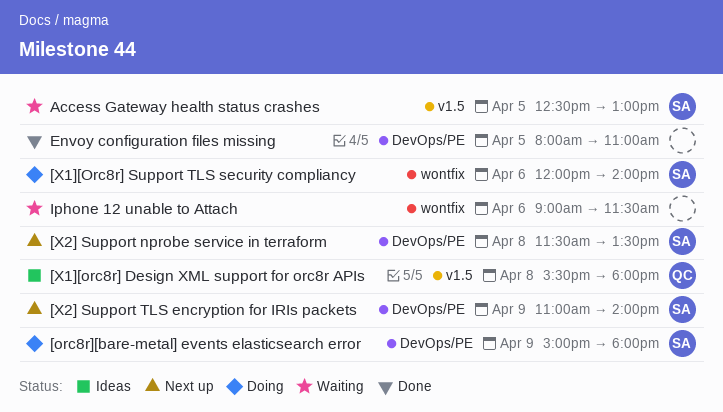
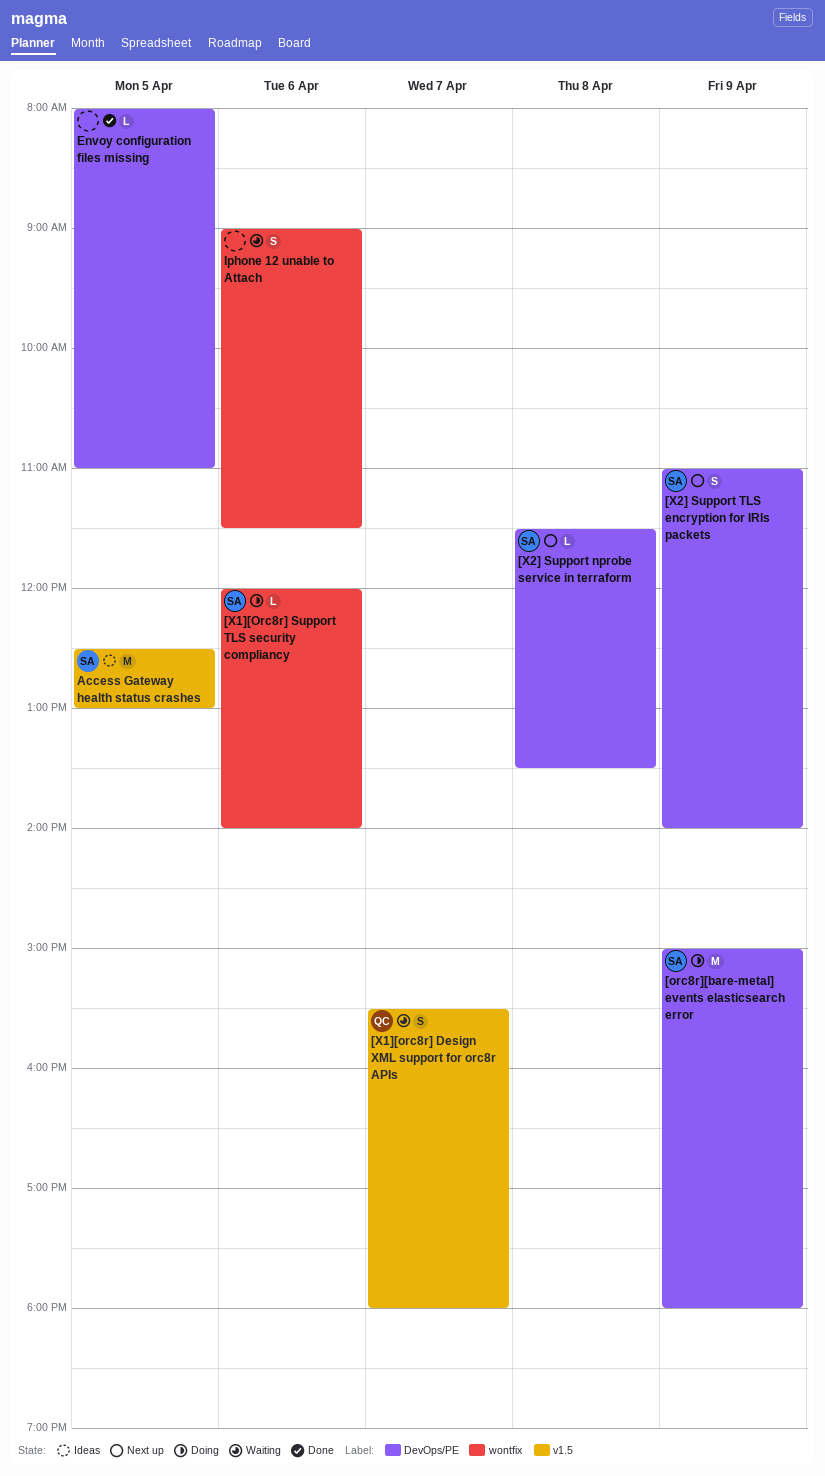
[X1][orc8r] Design XML support for orc8r APIs, status: Ideas -> Waiting
[X1][orc8r] Design XML support for orc8r APIs, day: Apr 8 -> Apr 7
Access Gateway health status crashes, status: Waiting -> Ideas

